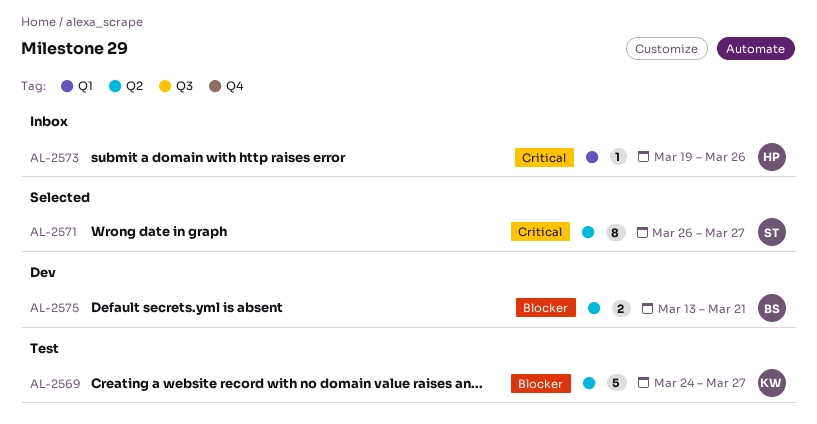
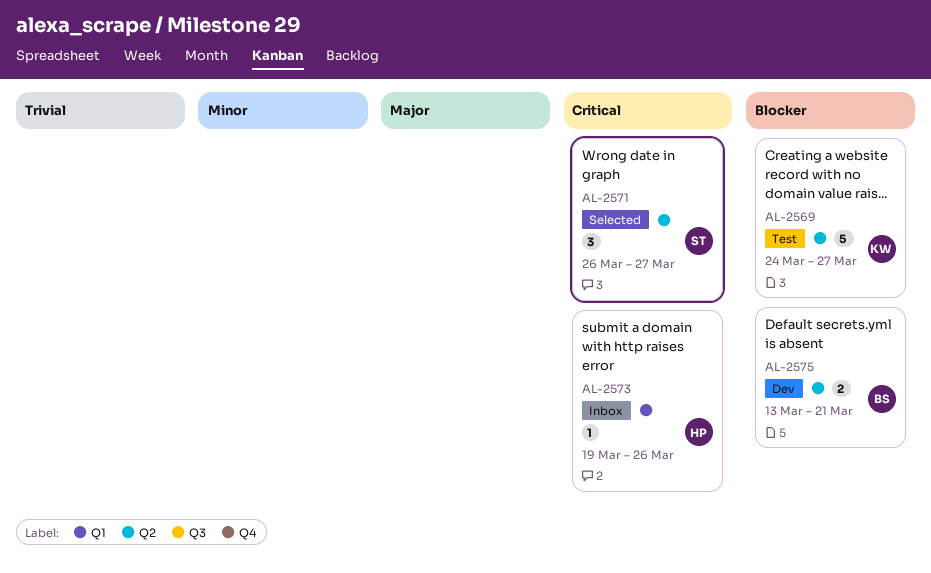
AL-2571, estimate: 8 -> 3

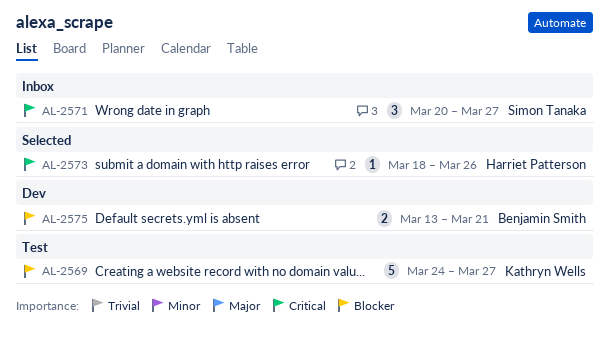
AL-2571, status: Selected -> Inbox
AL-2571, start: Mar 26 -> Mar 20
AL-2573, status: Inbox -> Selected
AL-2573, start: Mar 19 -> Mar 18

